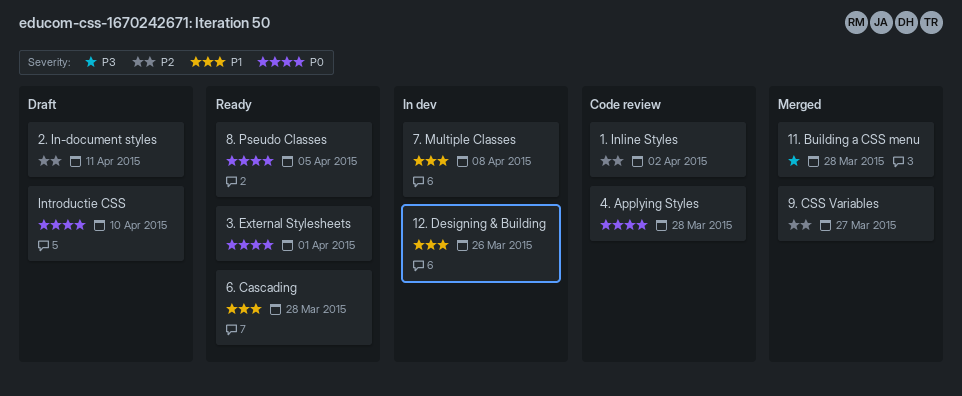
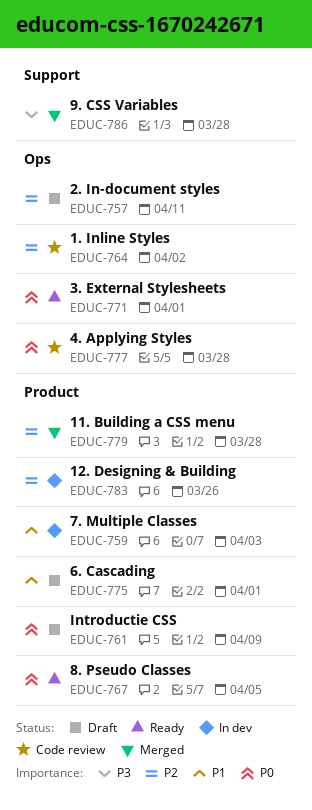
11. Building a CSS menu, priority: P3 -> P2
12. Designing & Building, priority: P1 -> P2
6. Cascading, status: Ready -> Draft
6. Cascading, due: Mar 28 -> Apr 1
7. Multiple Classes, due: Apr 8 -> Apr 3
9. CSS Variables, priority: P2 -> P3
9. CSS Variables, due: Mar 27 -> Mar 28
Introductie CSS, due: Apr 10 -> Apr 9

